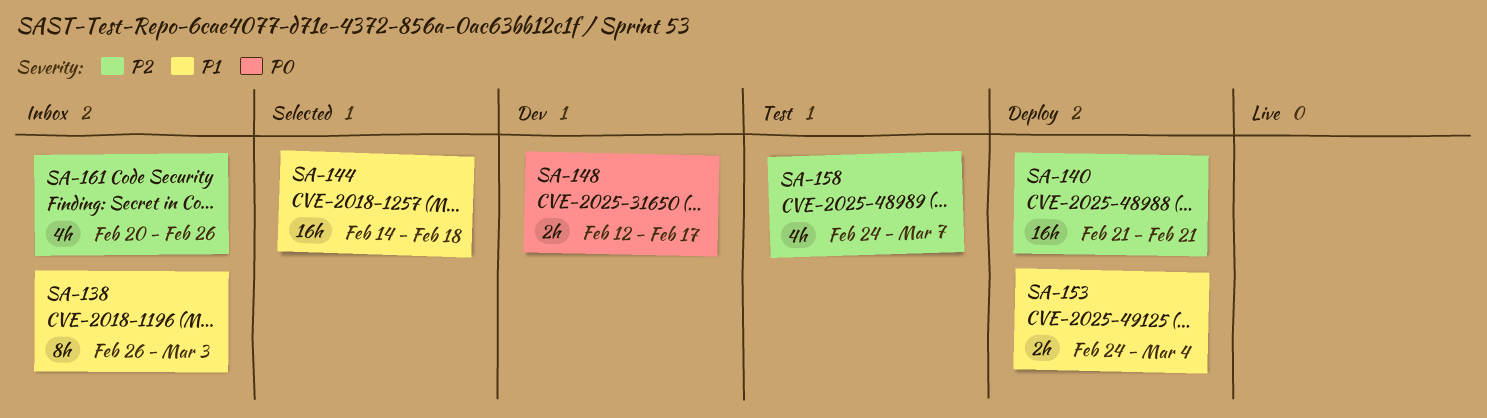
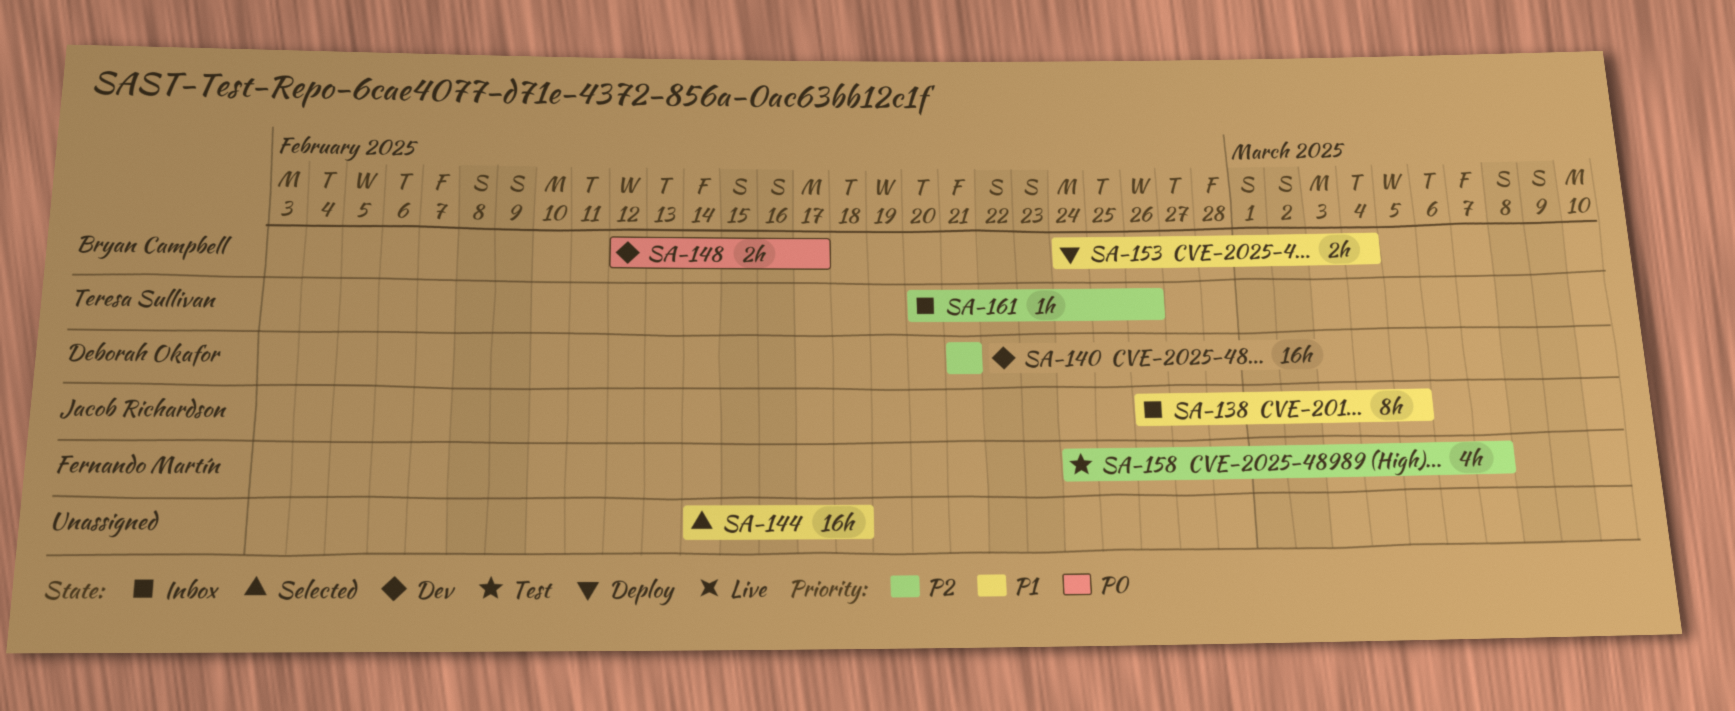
SA-138, due: Mar 3 -> Mar 5
SA-140, status: Deploy -> Dev
SA-161, estimate: 4h -> 1h

